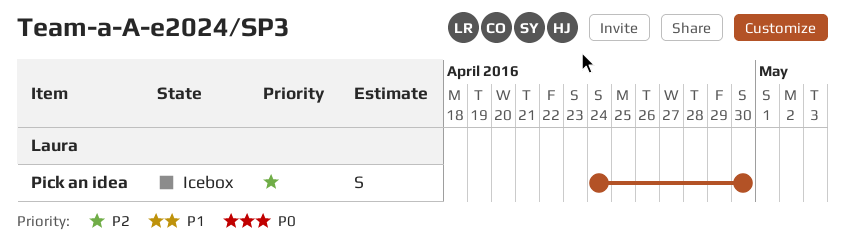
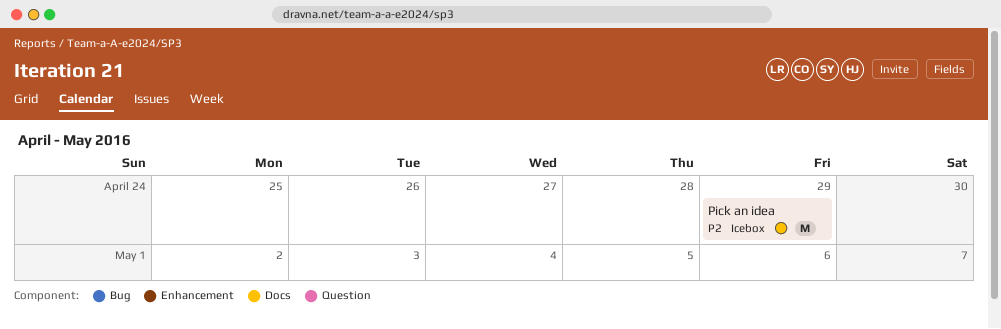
Pick an idea, estimate: S -> M
Pick an idea, due: Apr 30 -> Apr 29

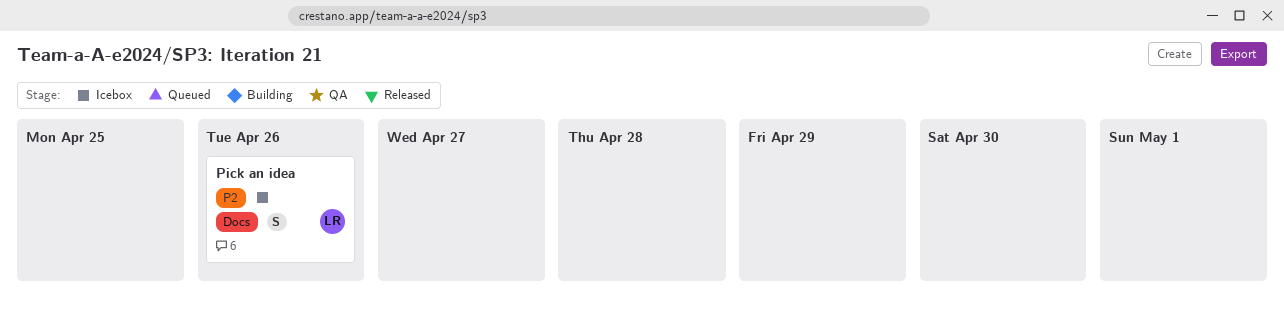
Pick an idea, estimate: M -> S
Pick an idea, due: Apr 29 -> Apr 26

